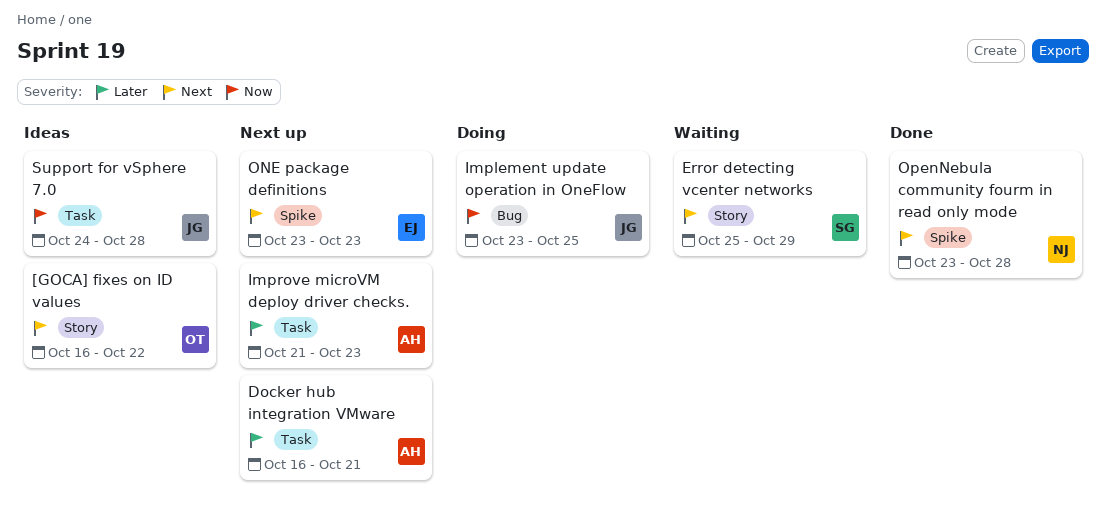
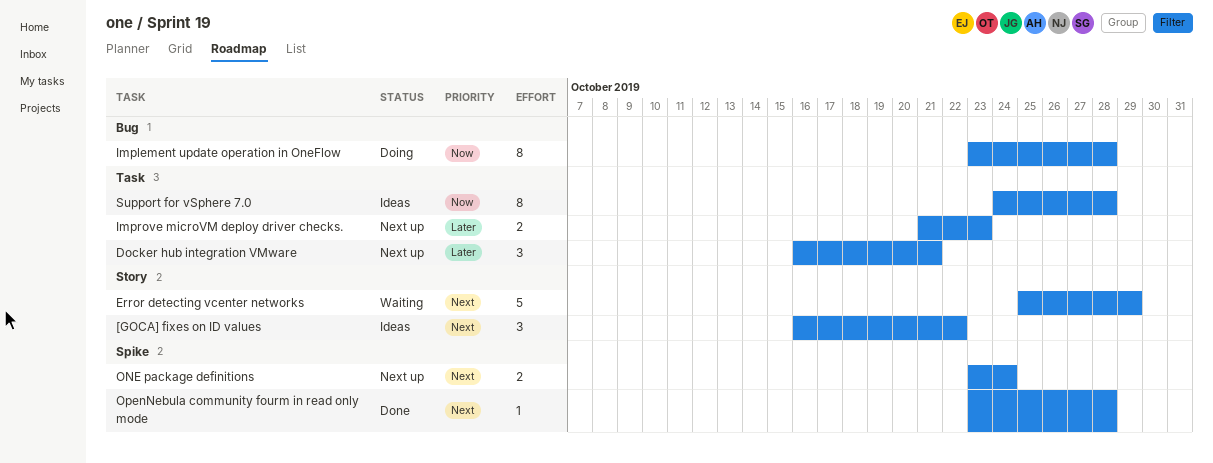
Implement update operation in OneFlow, due: Oct 25 -> Oct 28
ONE package definitions, due: Oct 23 -> Oct 24

